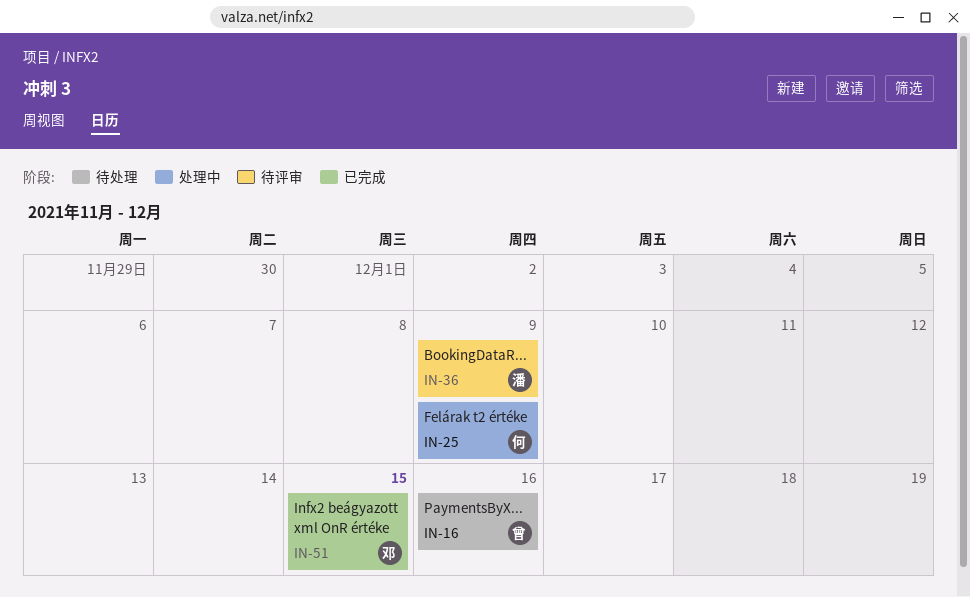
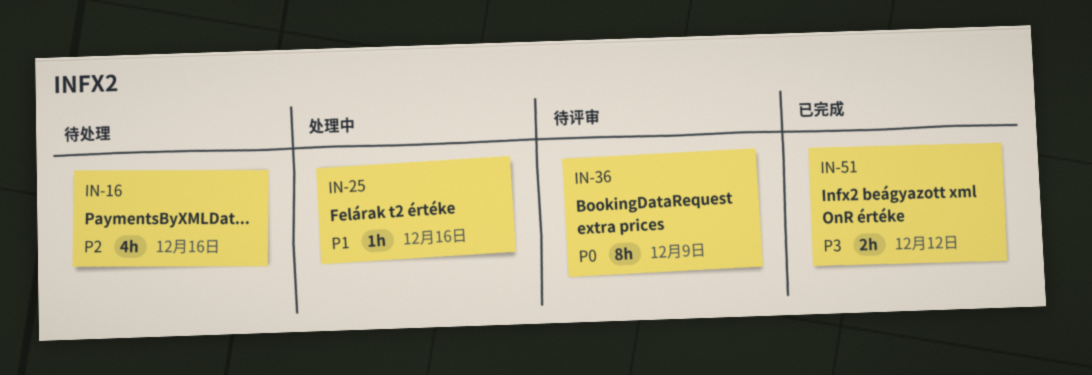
IN-25, due: Dec 9 -> Dec 16
IN-51, due: Dec 15 -> Dec 12

